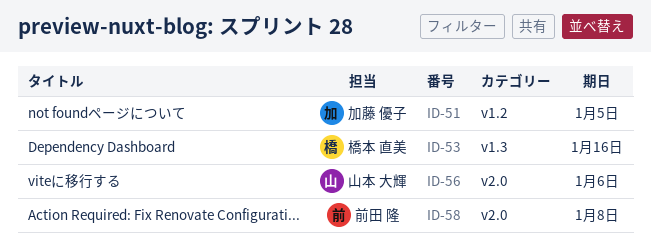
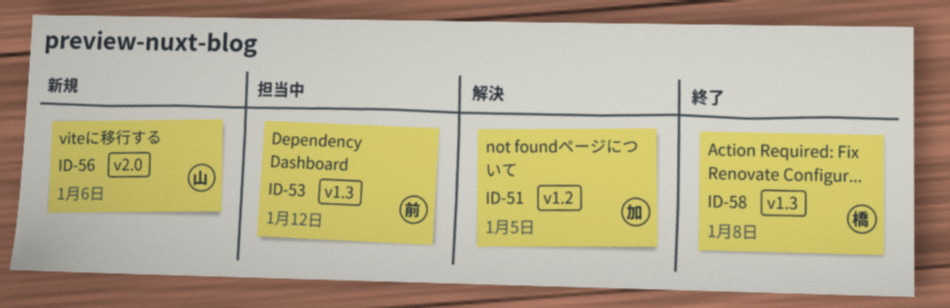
ID-53, owner: 橋本 直美 -> 前田 隆
ID-53, due: Jan 16 -> Jan 12
ID-58, owner: 前田 隆 -> 橋本 直美
ID-58, label: v2.0 -> v1.3

